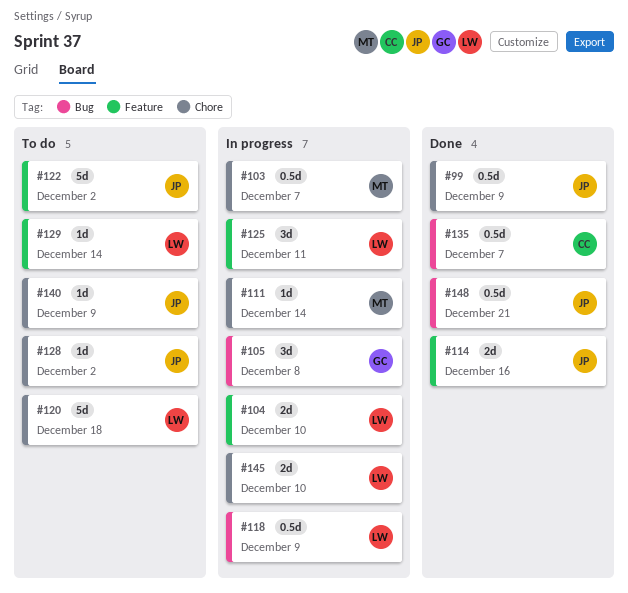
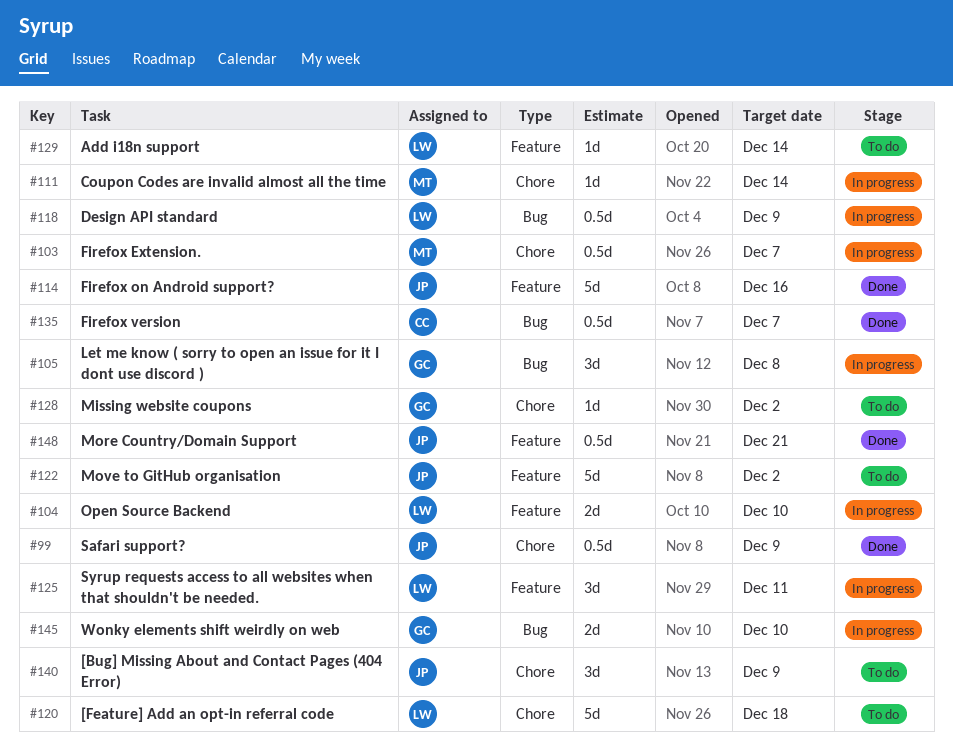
#114, estimate: 2d -> 5d
#128, owner: JP -> GC
#140, estimate: 1d -> 3d
#145, owner: LW -> GC
#145, label: Chore -> Bug
#148, label: Bug -> Feature

